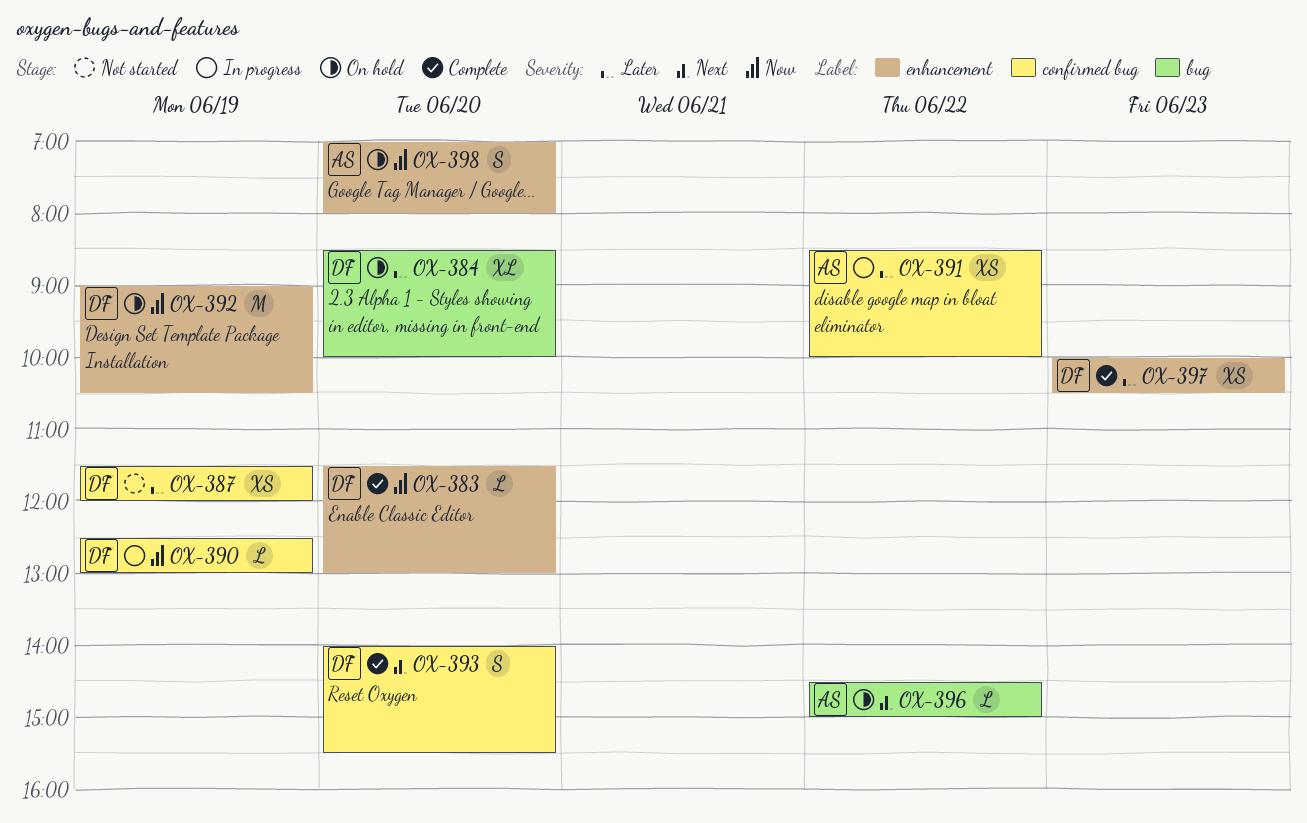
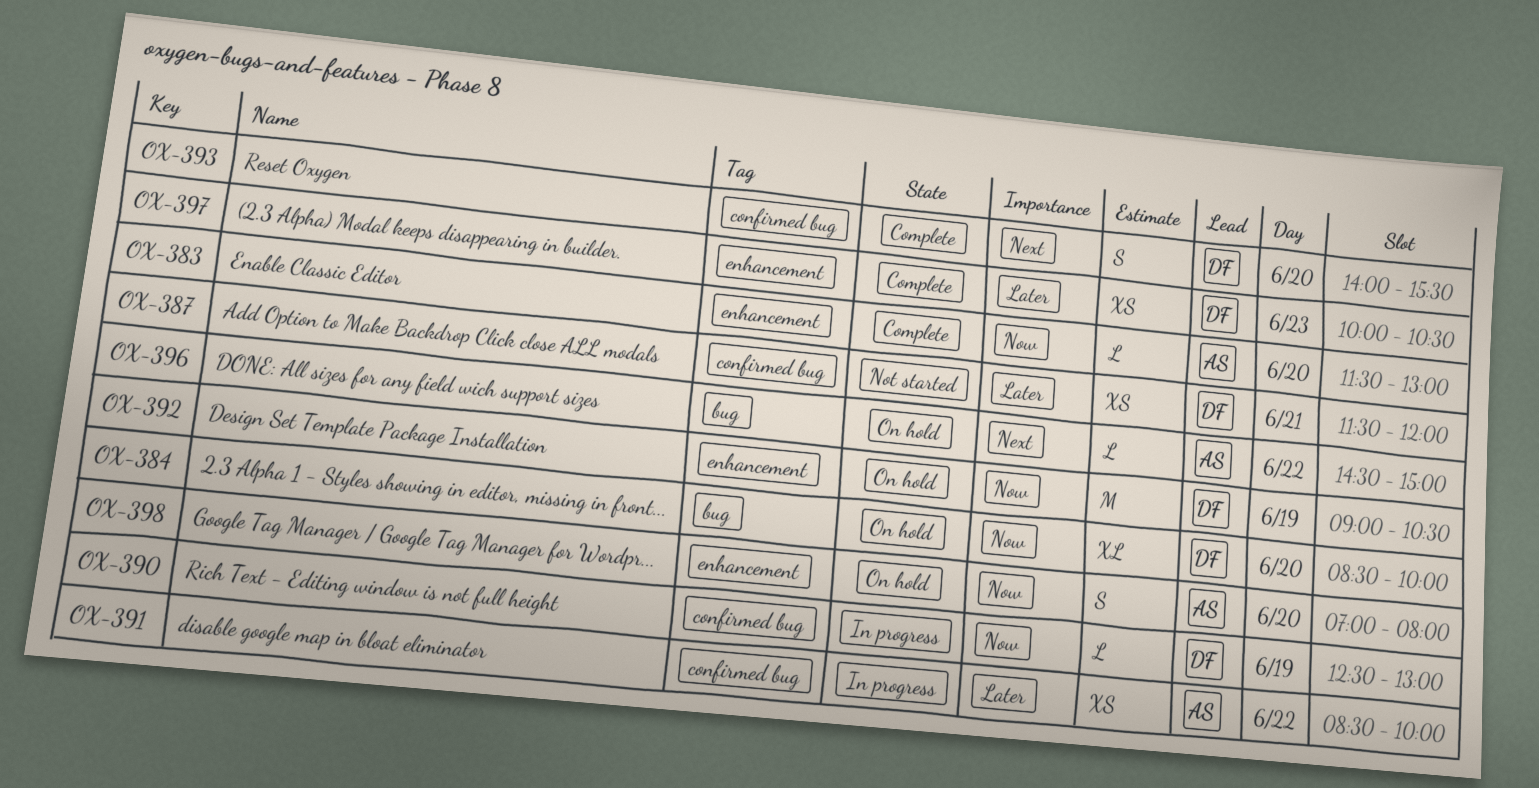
OX-383, owner: DF -> AS
OX-384, priority: Later -> Now
OX-387, day: Jun 19 -> Jun 21

